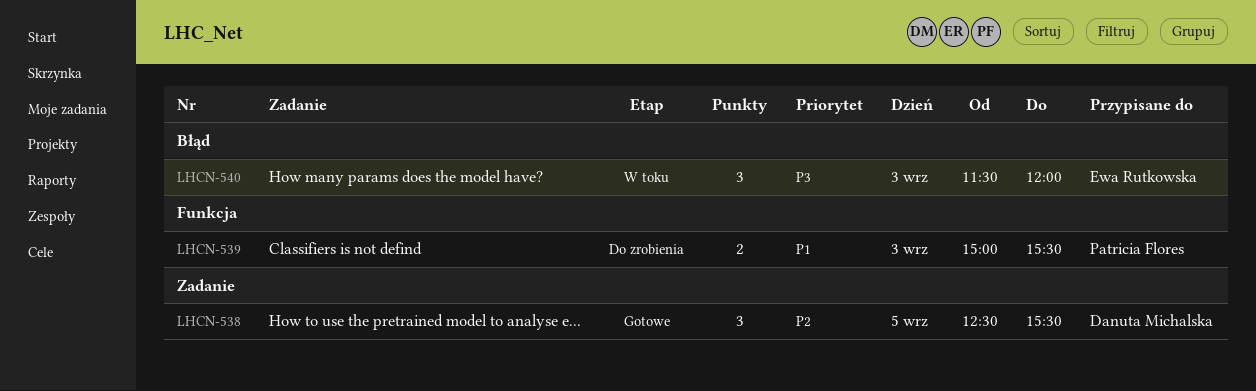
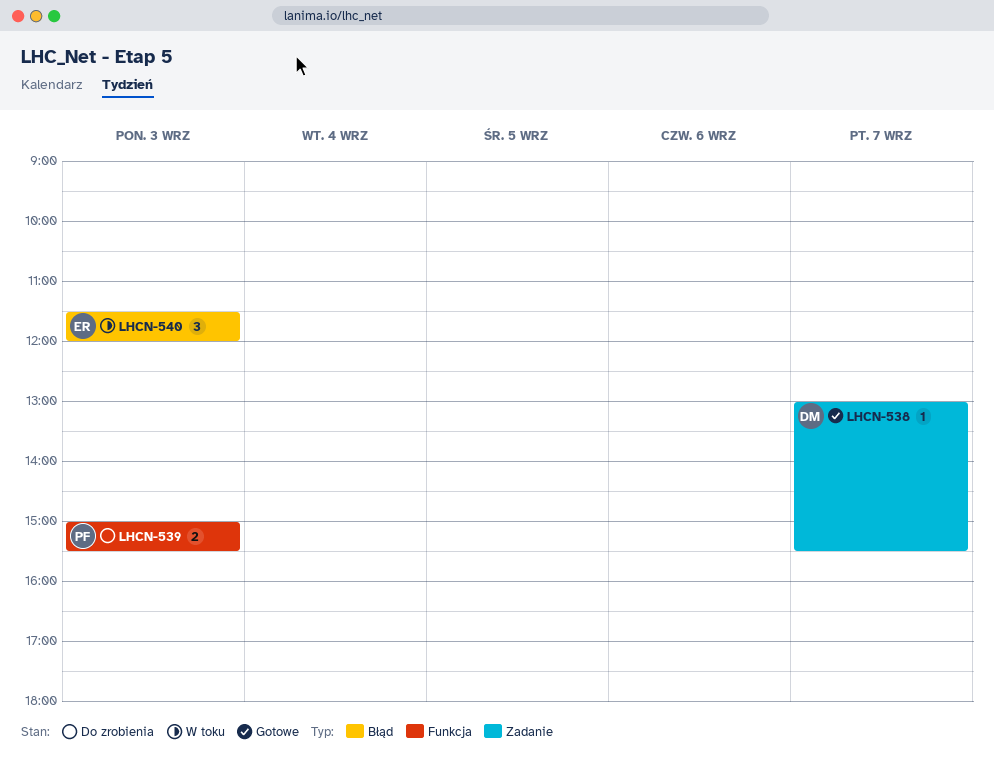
LHCN-538, estimate: 3 -> 1
LHCN-538, day: Sep 5 -> Sep 7
LHCN-538, begins: 12:30 -> 13:00

